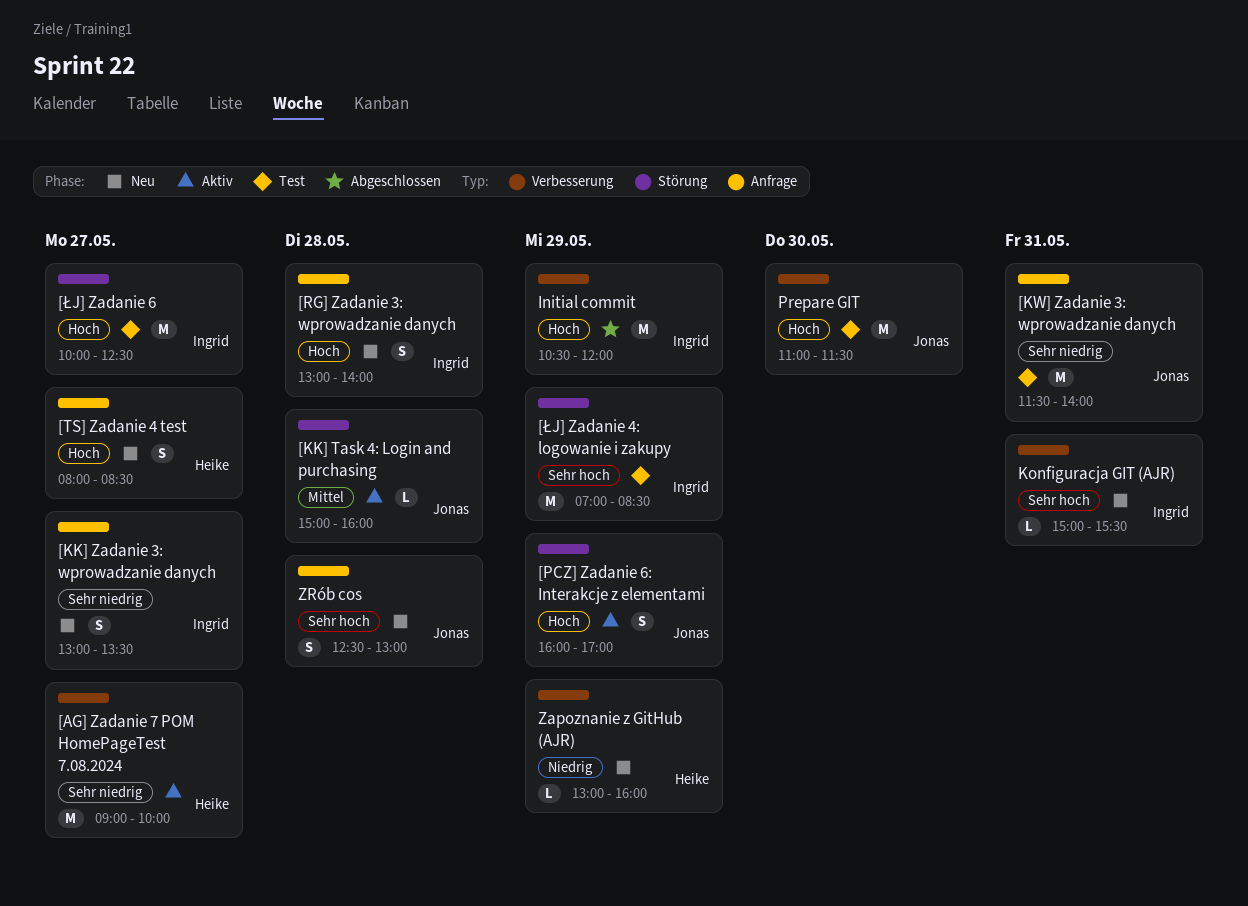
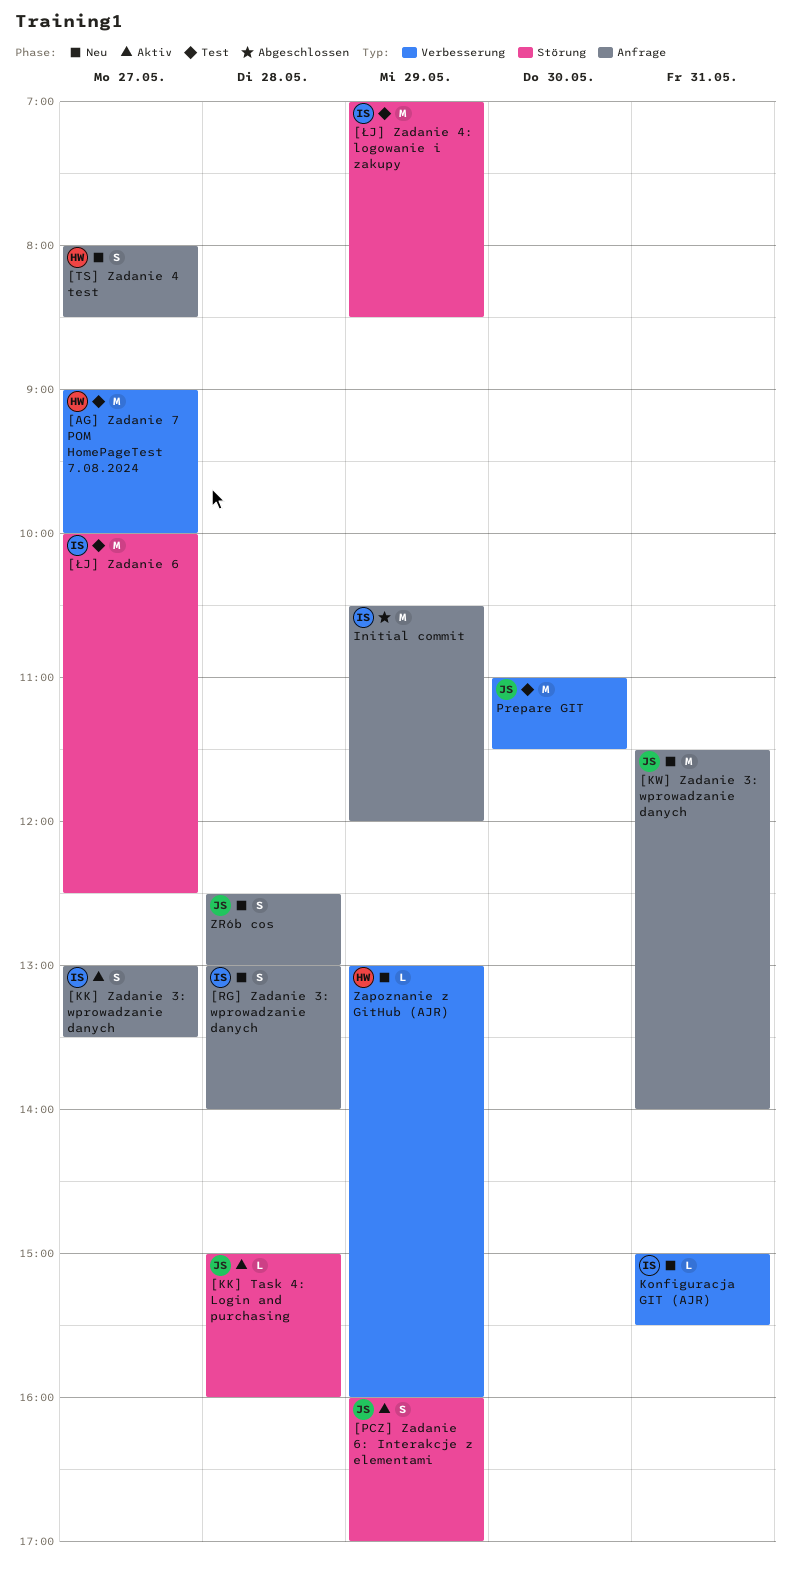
[AG] Zadanie 7 POM HomePageTest 7.08.2024, status: Aktiv -> Test
[KK] Zadanie 3: wprowadzanie danych, status: Neu -> Aktiv
[KW] Zadanie 3: wprowadzanie danych, status: Test -> Neu
Initial commit, label: Verbesserung -> Anfrage

